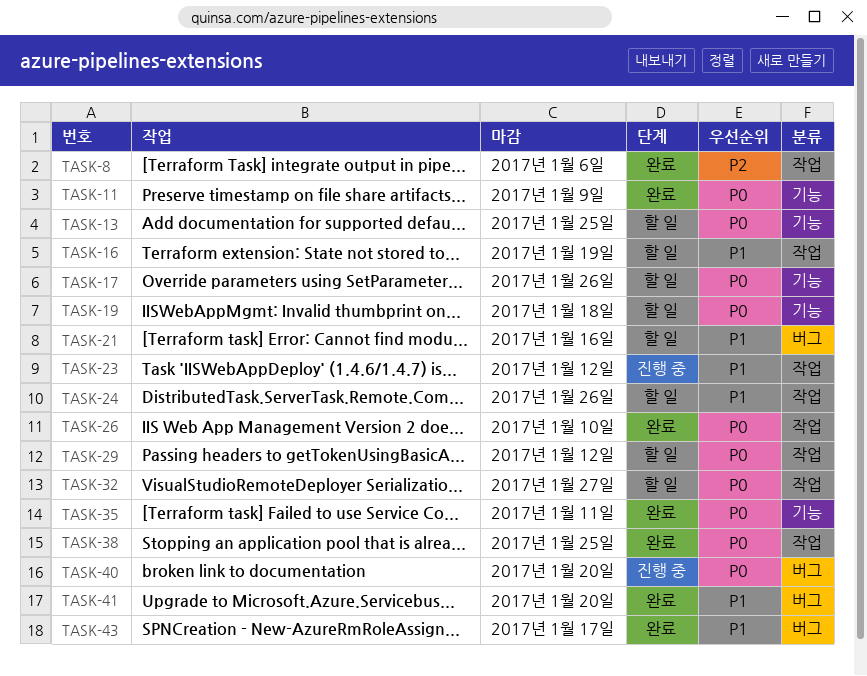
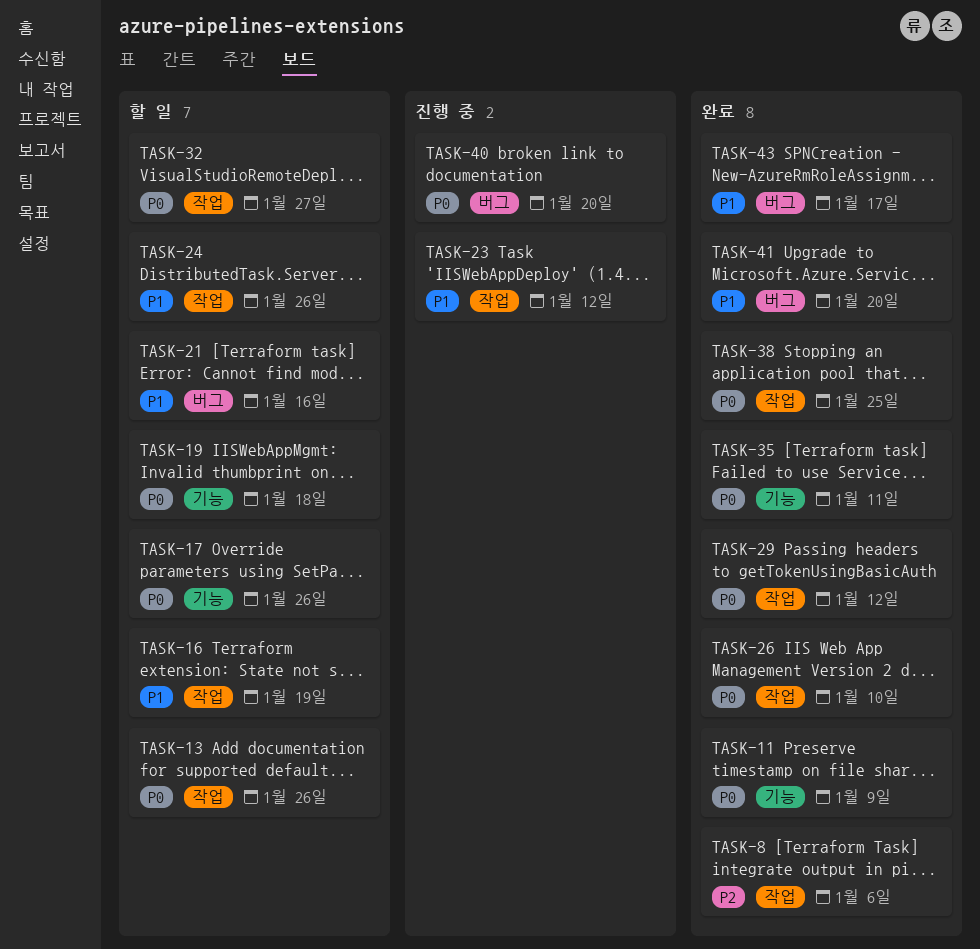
TASK-13, label: 기능 -> 작업
TASK-13, due: Jan 25 -> Jan 26
TASK-29, status: 할 일 -> 완료

